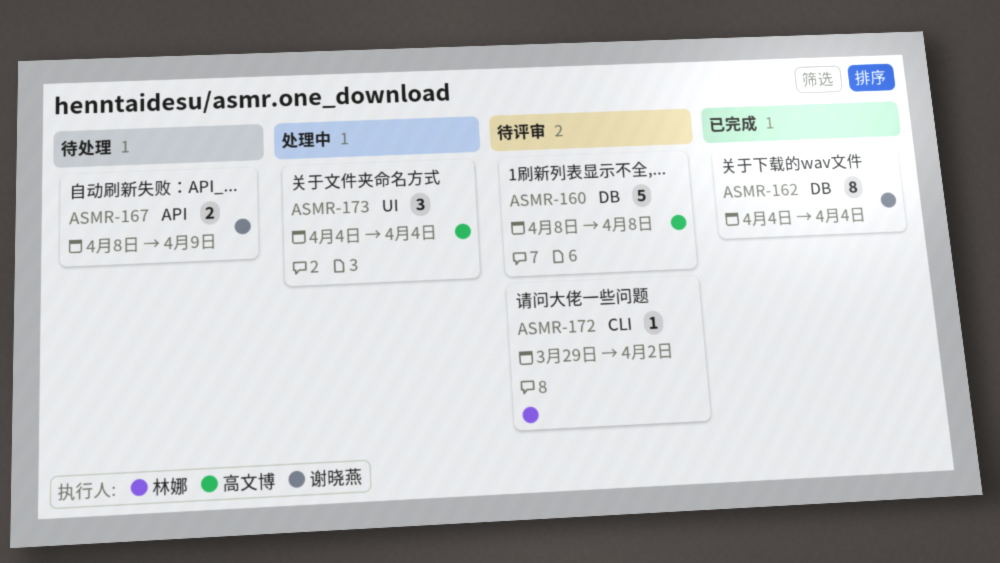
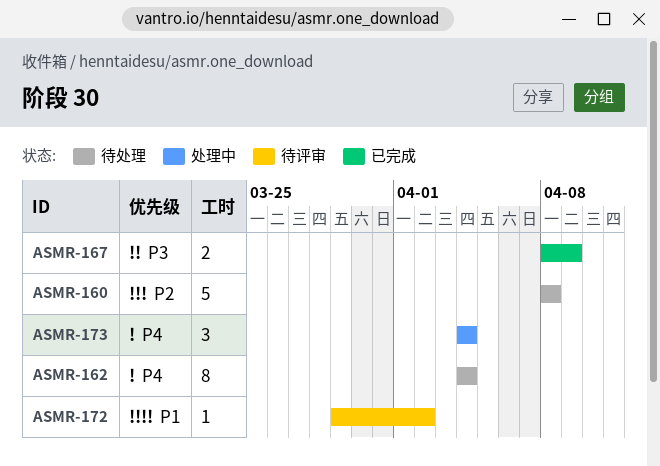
ASMR-160, status: 待评审 -> 待处理
ASMR-162, status: 已完成 -> 待处理
ASMR-167, status: 待处理 -> 已完成

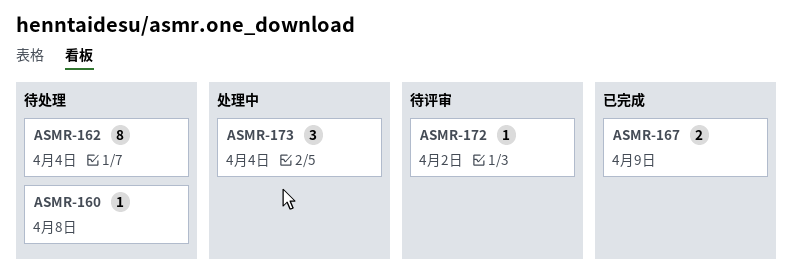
ASMR-160, estimate: 5 -> 1

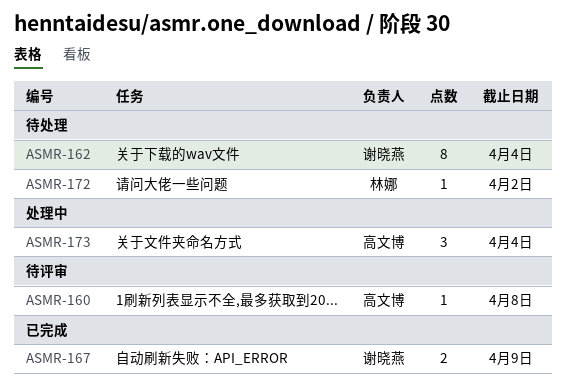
ASMR-160, status: 待处理 -> 待评审
ASMR-172, status: 待评审 -> 待处理

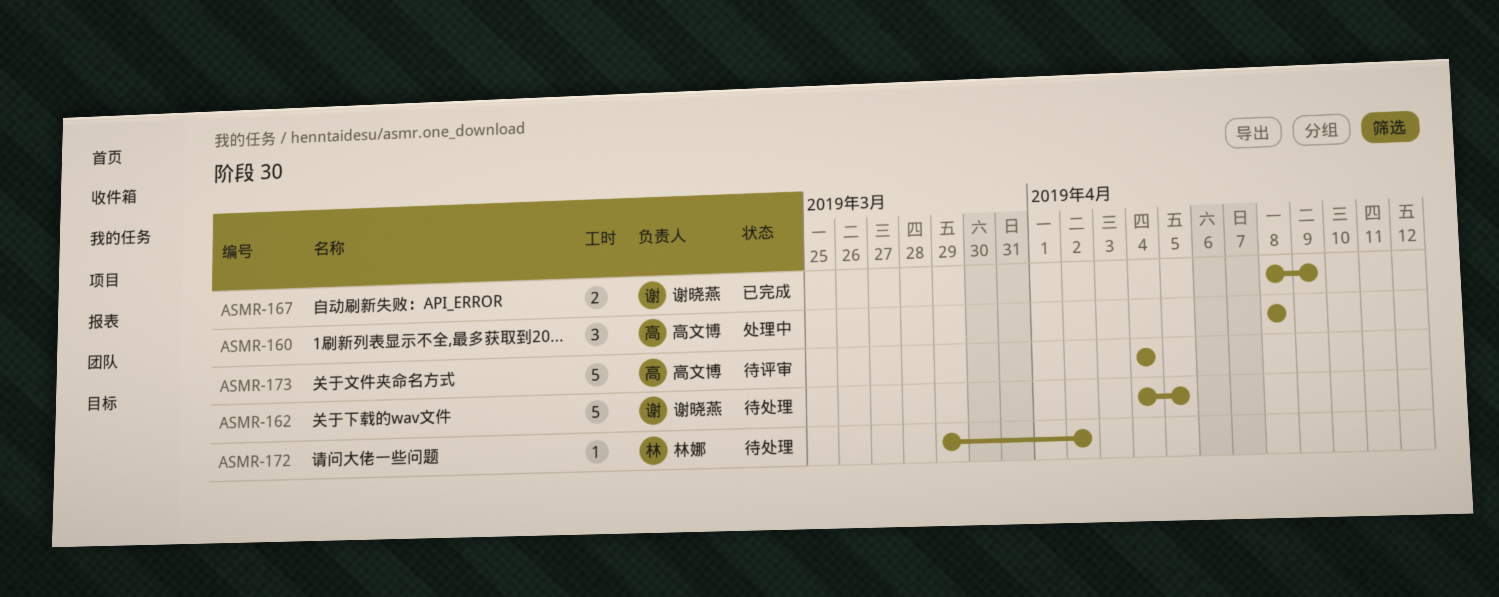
ASMR-160, status: 待评审 -> 处理中
ASMR-160, estimate: 1 -> 3
ASMR-162, estimate: 8 -> 5
ASMR-162, due: Apr 4 -> Apr 5
ASMR-173, status: 处理中 -> 待评审
ASMR-173, estimate: 3 -> 5

